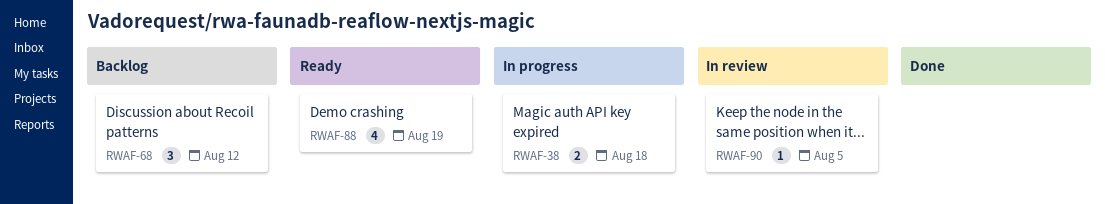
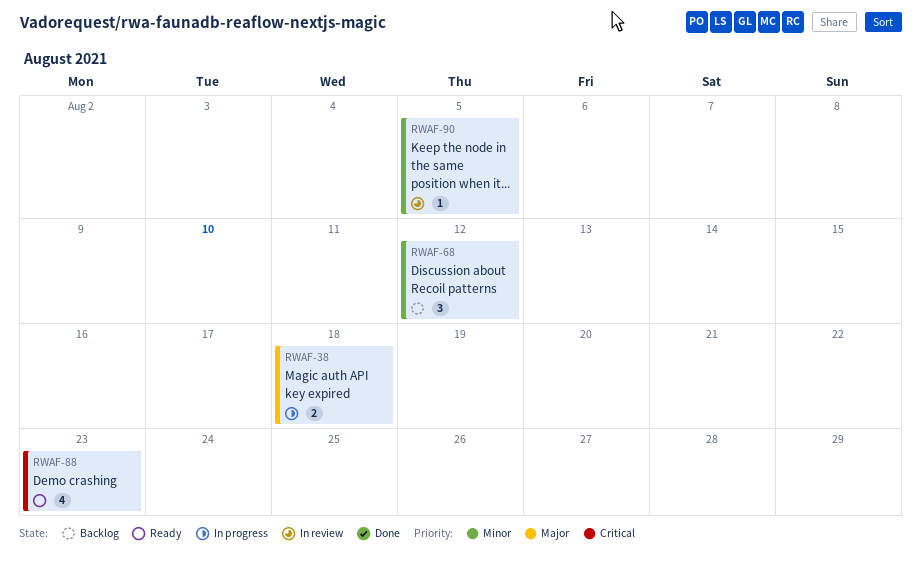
RWAF-88, due: Aug 19 -> Aug 23

